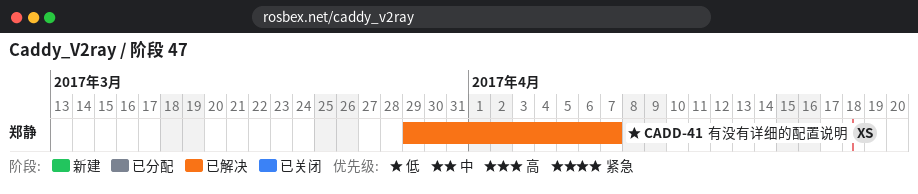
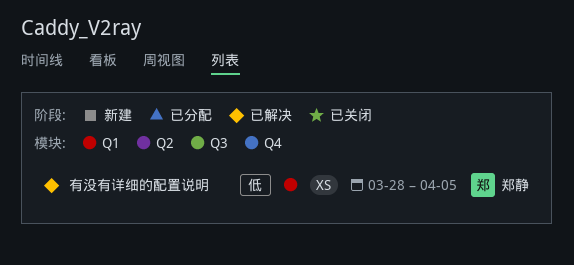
有没有详细的配置说明, start: Mar 29 -> Mar 28
有没有详细的配置说明, due: Apr 7 -> Apr 5

